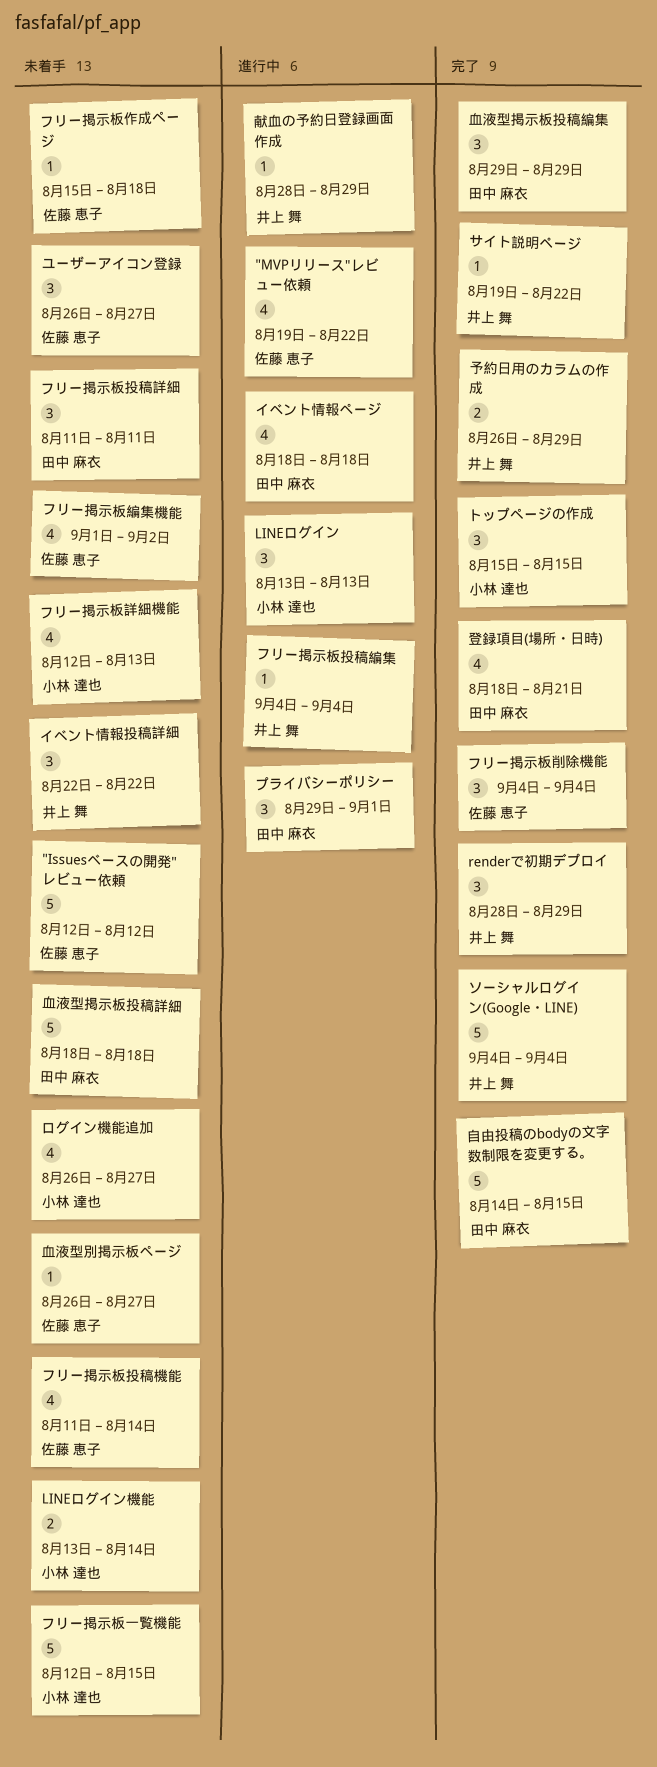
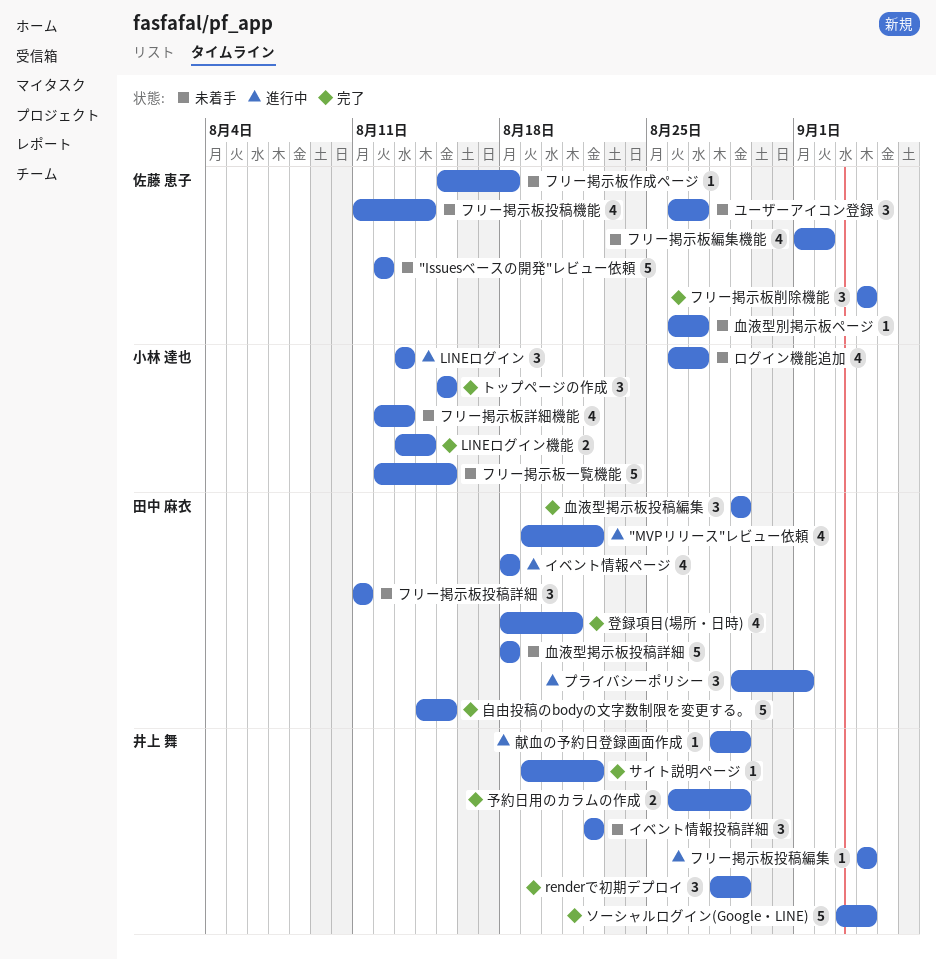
"MVPリリース"レビュー依頼, owner: 佐藤 恵子 -> 田中 麻衣
LINEログイン機能, status: 未着手 -> 完了
ソーシャルログイン(Google・LINE), start: Sep 4 -> Sep 3

